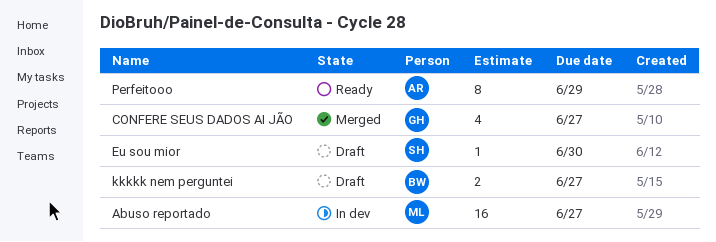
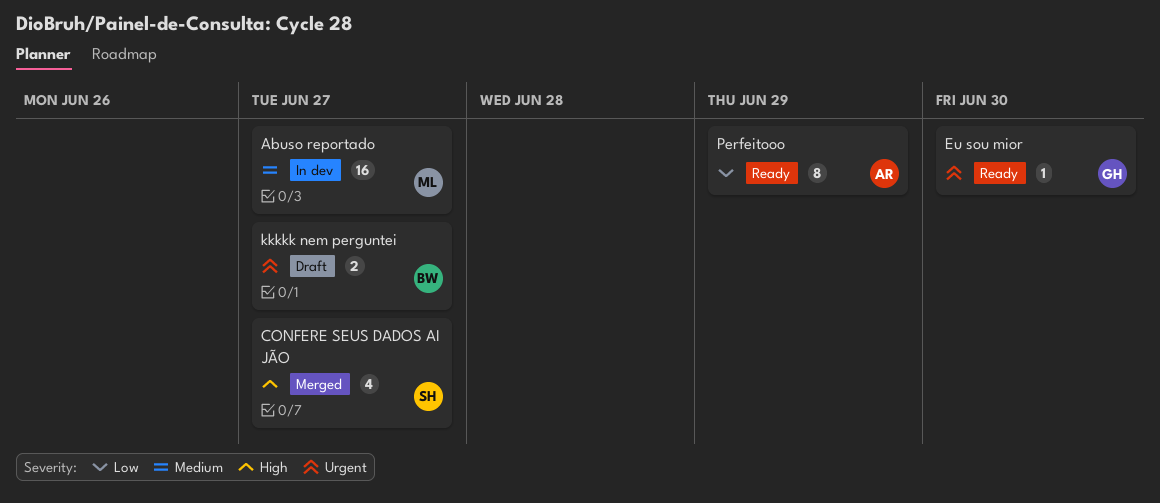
CONFERE SEUS DADOS AI JÃO, owner: GH -> SH
Eu sou mior, status: Draft -> Ready
Eu sou mior, owner: SH -> GH

